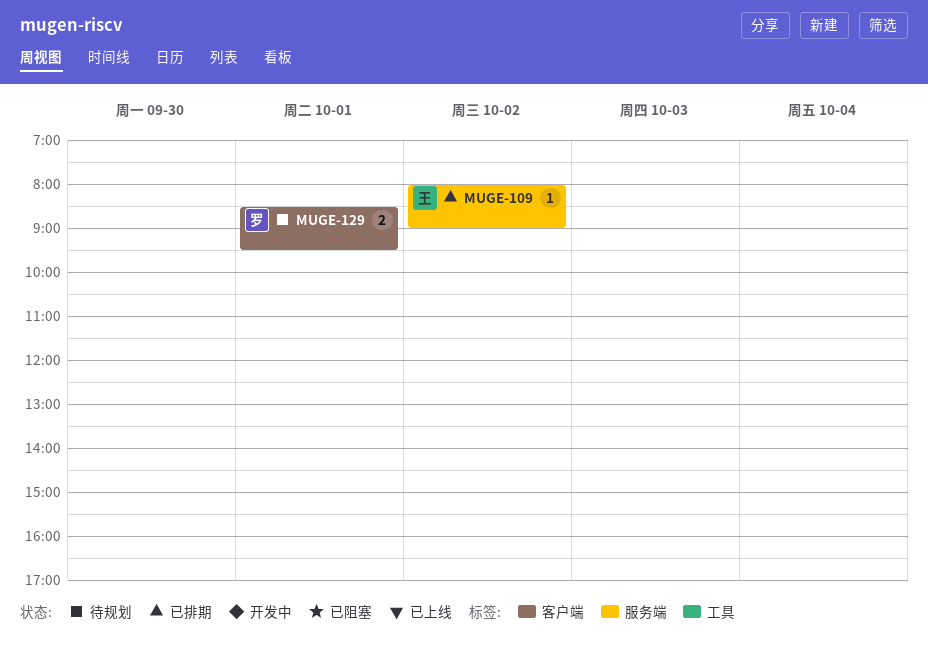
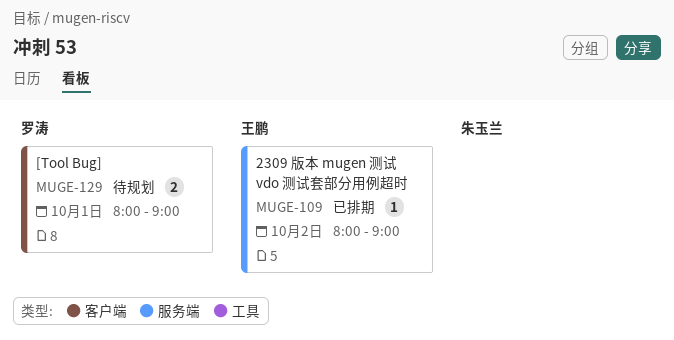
MUGE-129, begins: 08:30 -> 08:00
MUGE-129, ends: 09:30 -> 09:00

